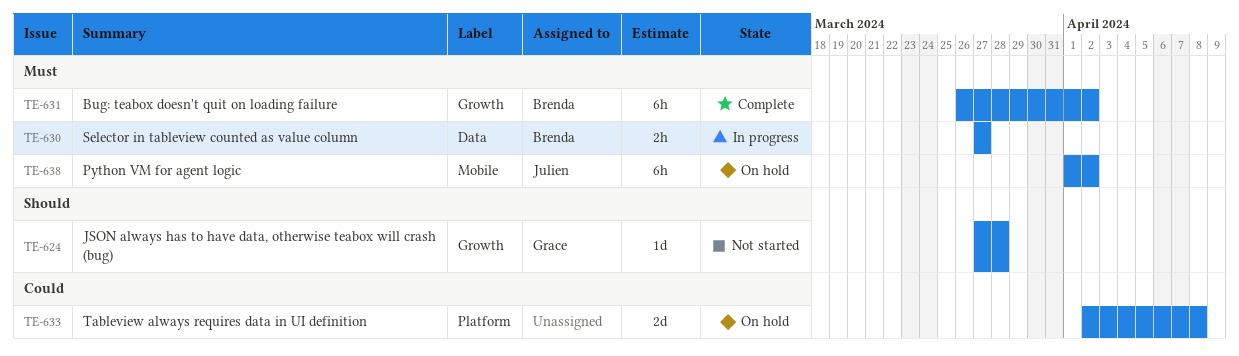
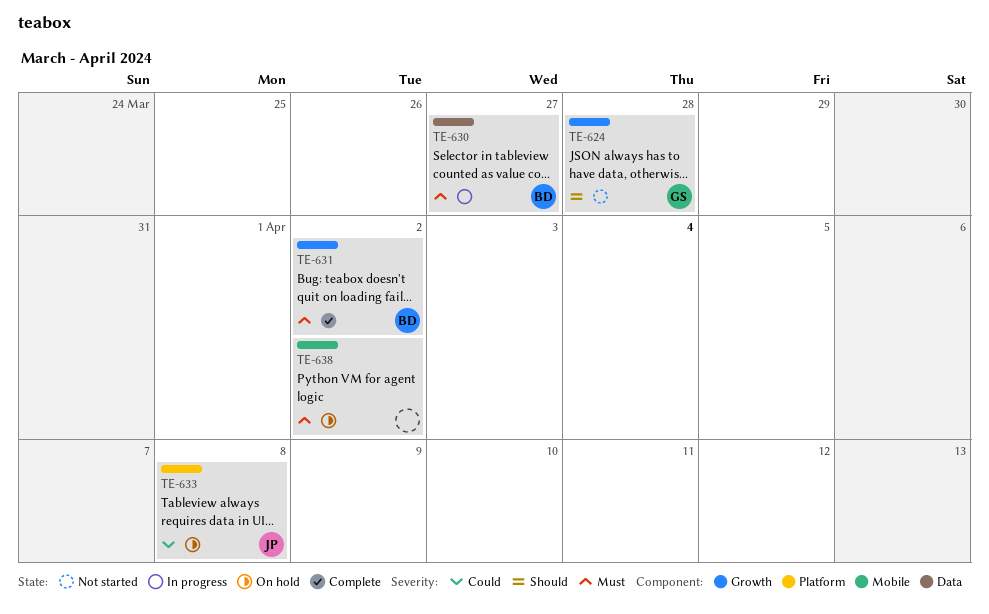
TE-633, owner: none -> Julien
TE-638, owner: Julien -> none

